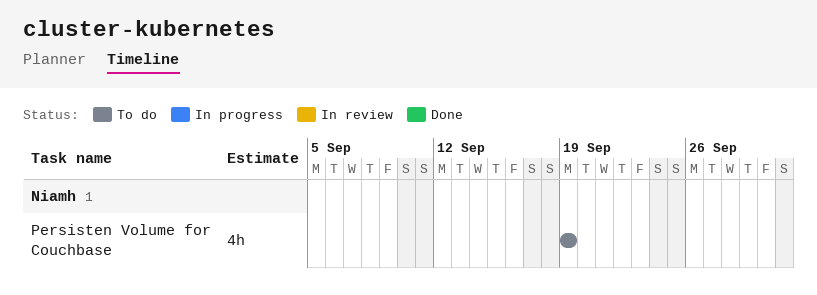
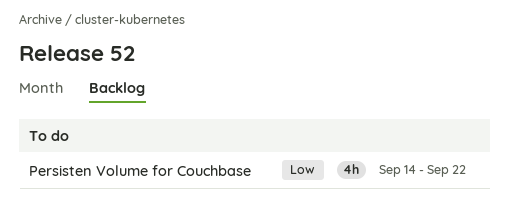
Persisten Volume for Couchbase, start: Sep 19 -> Sep 14
Persisten Volume for Couchbase, due: Sep 19 -> Sep 22

